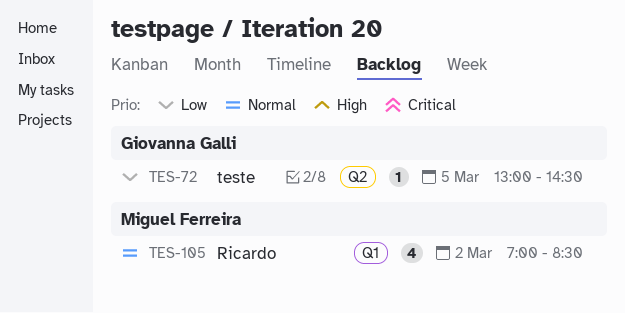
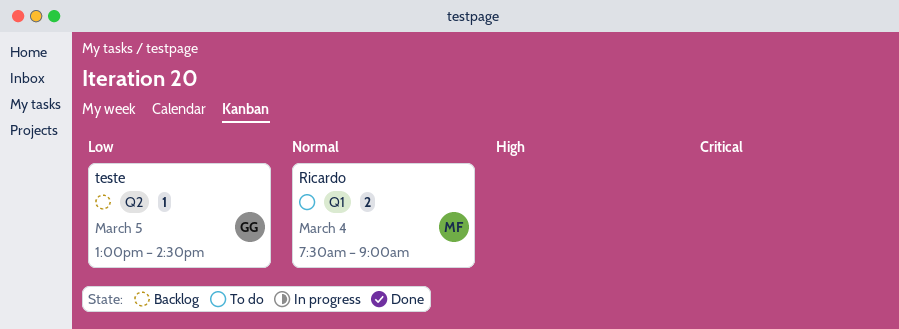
Ricardo, estimate: 4 -> 2
Ricardo, day: Mar 2 -> Mar 4
Ricardo, begins: 07:00 -> 07:30
Ricardo, ends: 08:30 -> 09:00

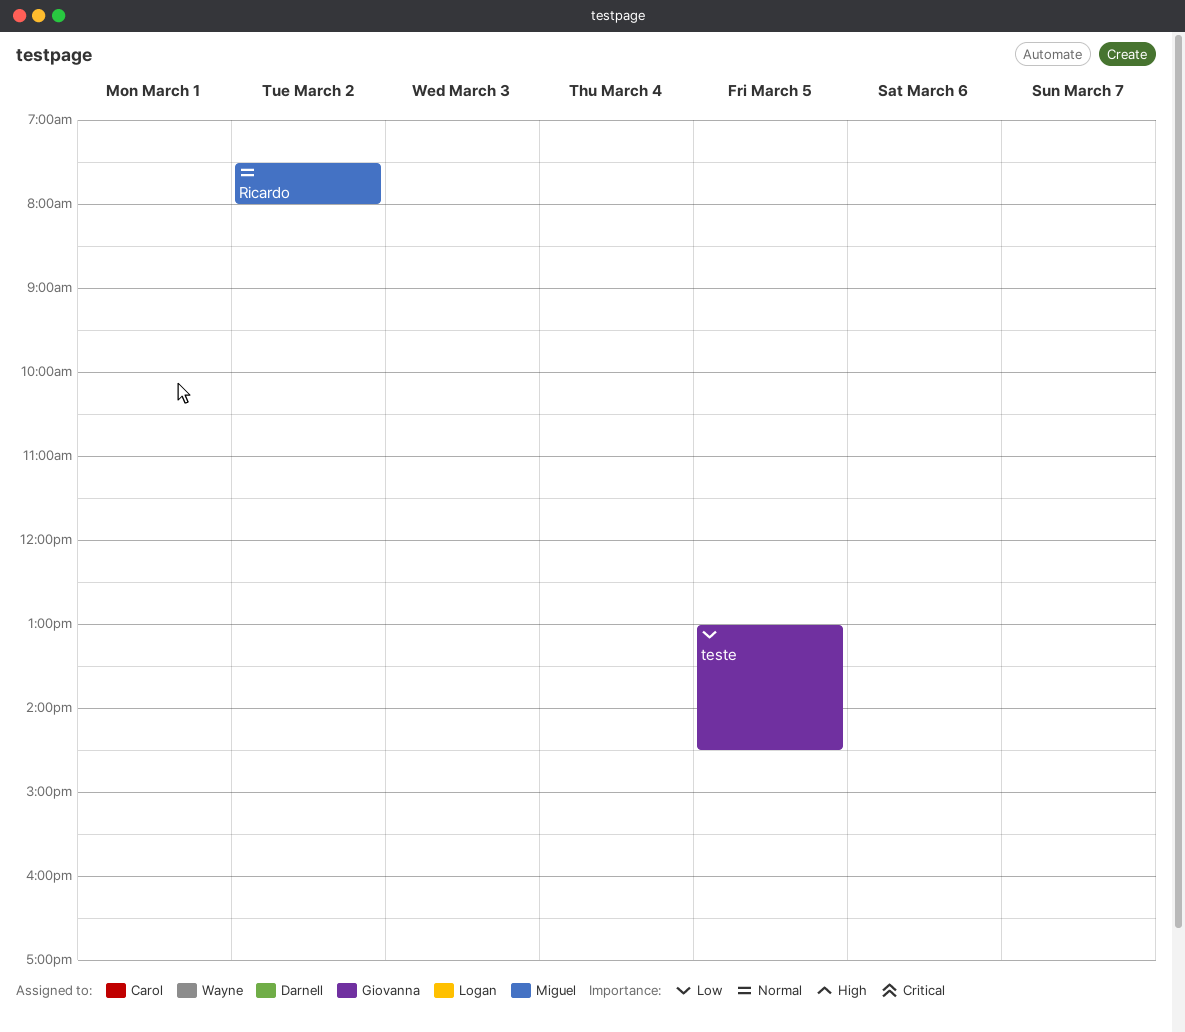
Ricardo, day: Mar 4 -> Mar 2
Ricardo, ends: 09:00 -> 08:00

